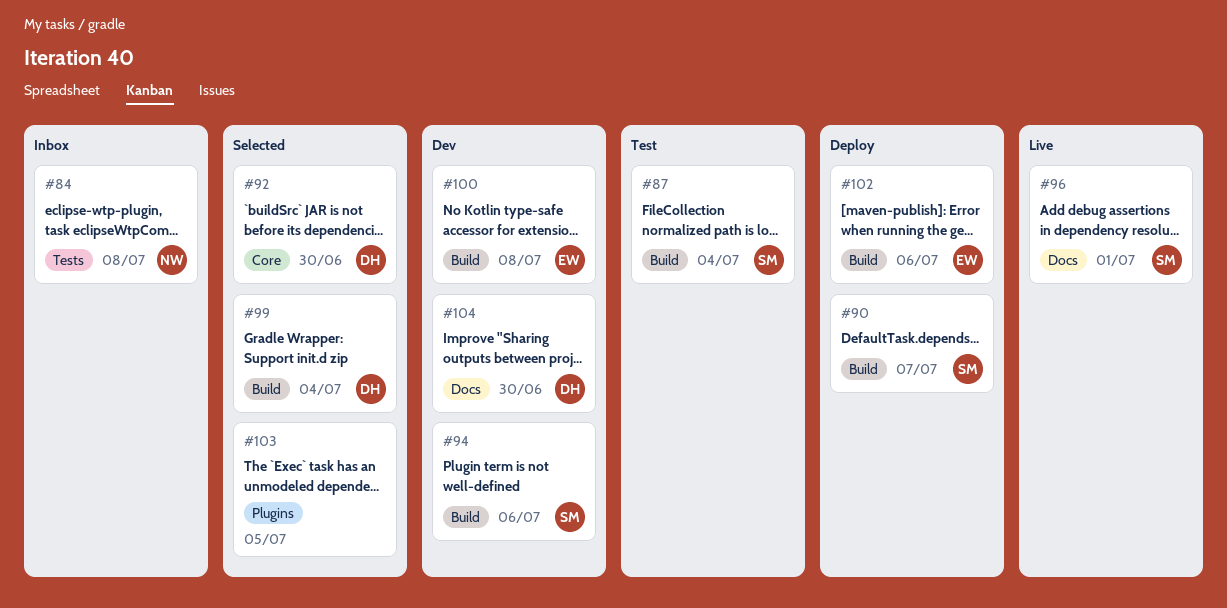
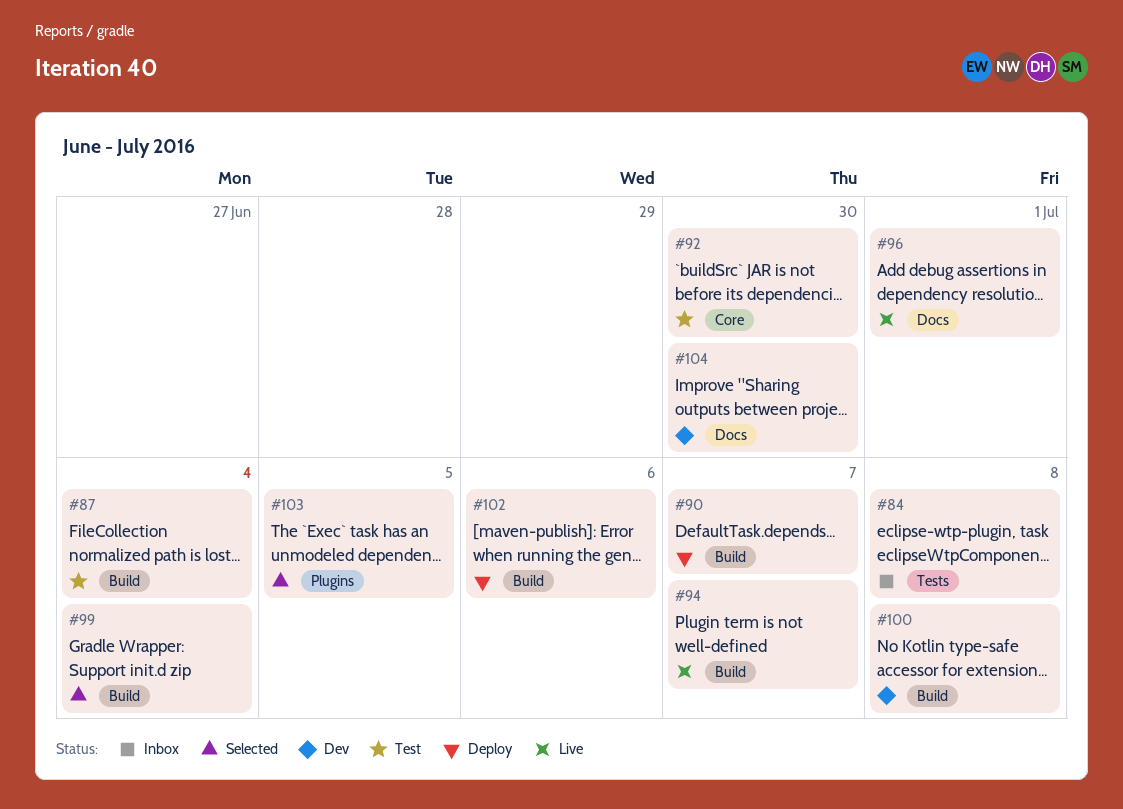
#92, status: Selected -> Test
#94, status: Dev -> Live
#94, due: Jul 6 -> Jul 7

